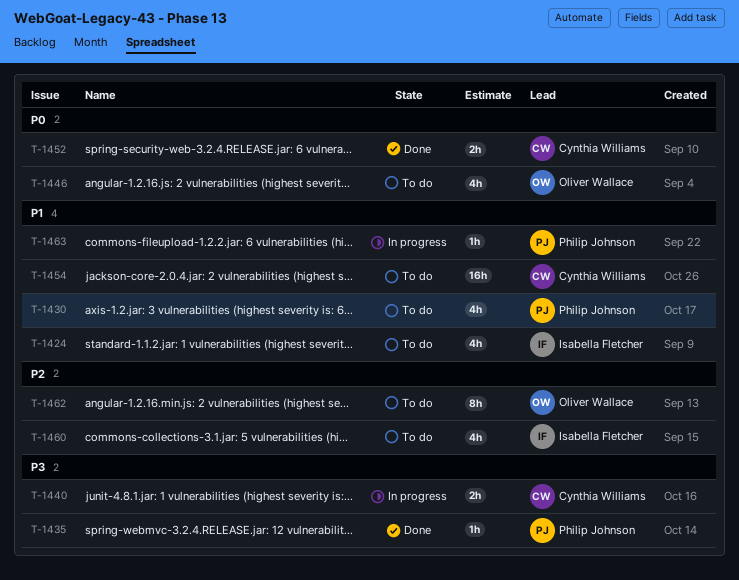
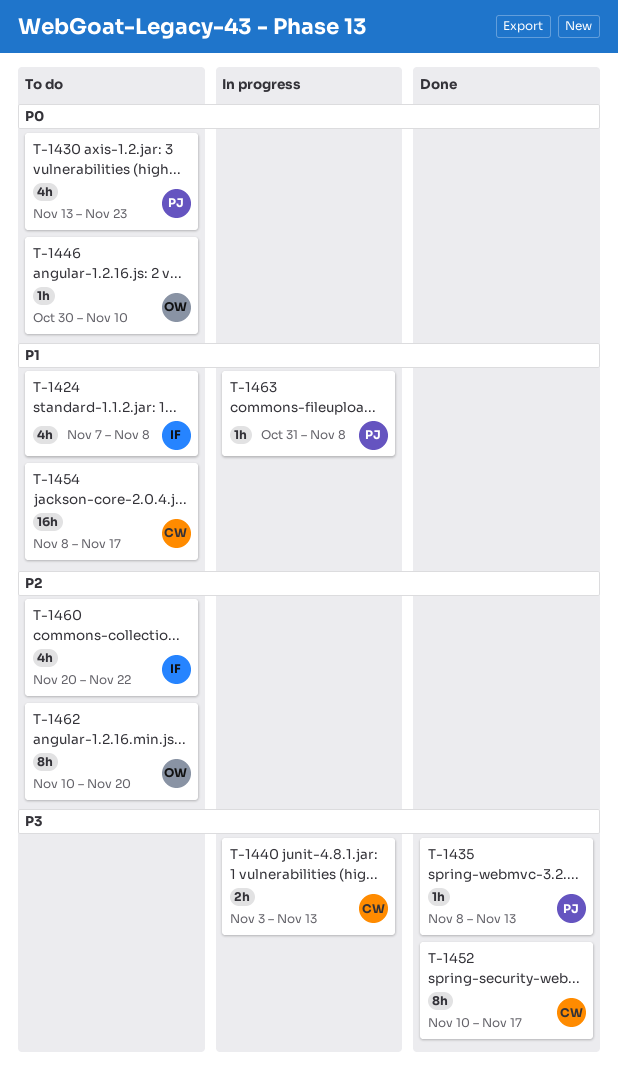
T-1430, priority: P1 -> P0
T-1446, estimate: 4h -> 1h
T-1452, priority: P0 -> P3
T-1452, estimate: 2h -> 8h

